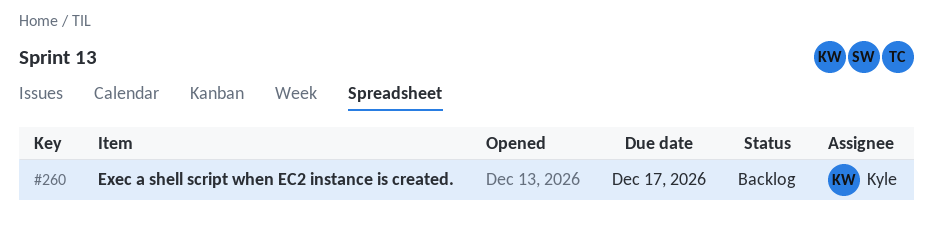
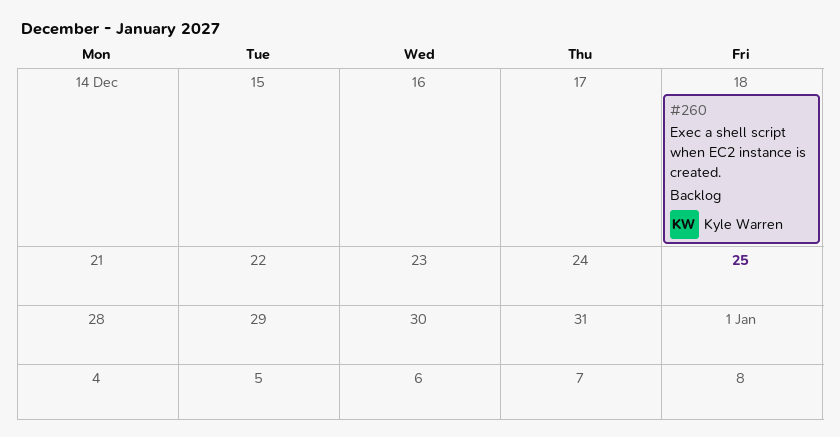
#260, due: Dec 17 -> Dec 18

